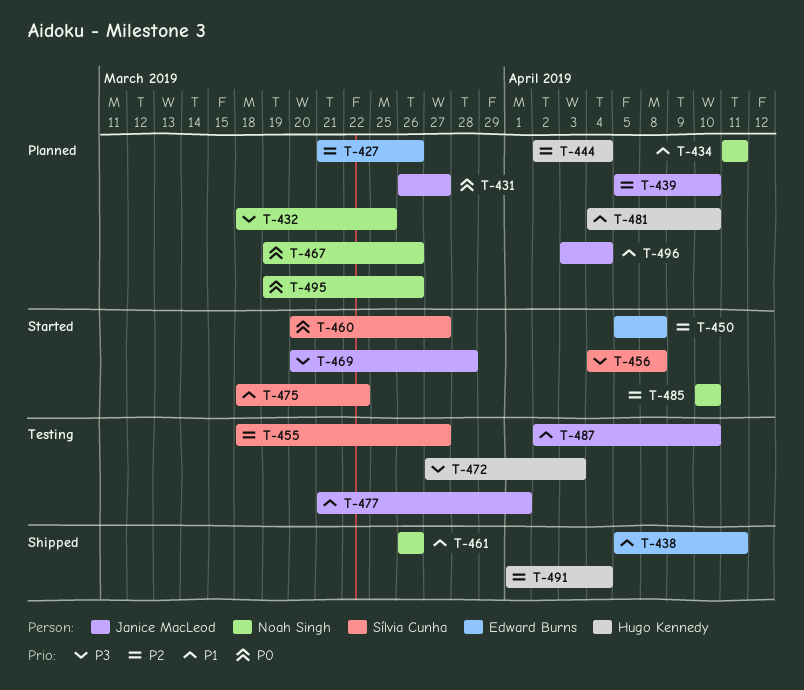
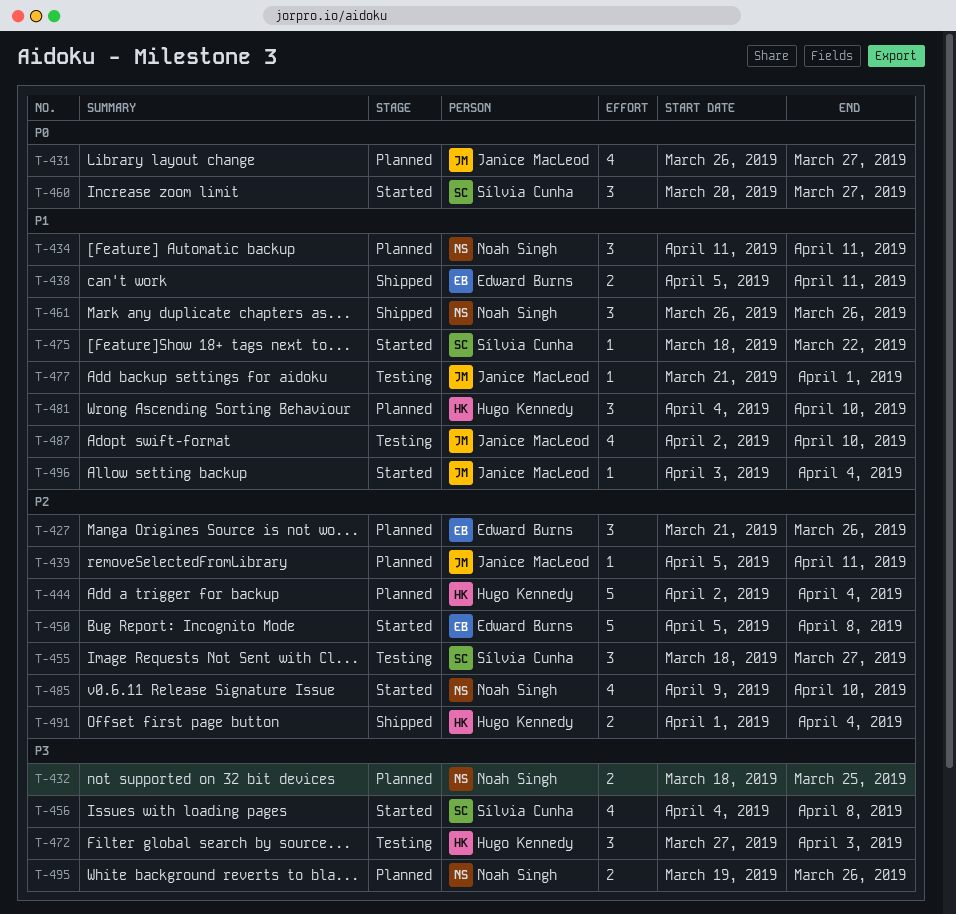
T-439, due: Apr 10 -> Apr 11
T-467: present -> none
T-469: present -> none
T-485, start: Apr 10 -> Apr 9
T-495, priority: P0 -> P3
T-496, status: Planned -> Started

